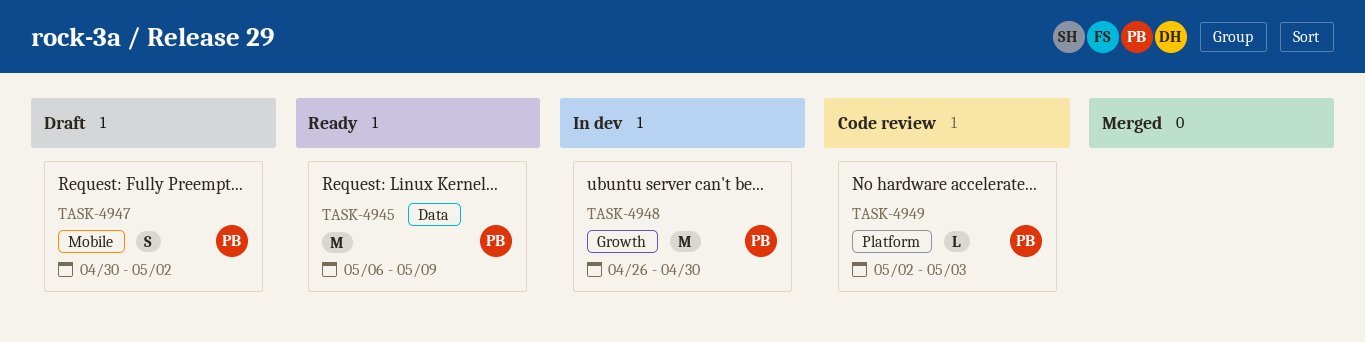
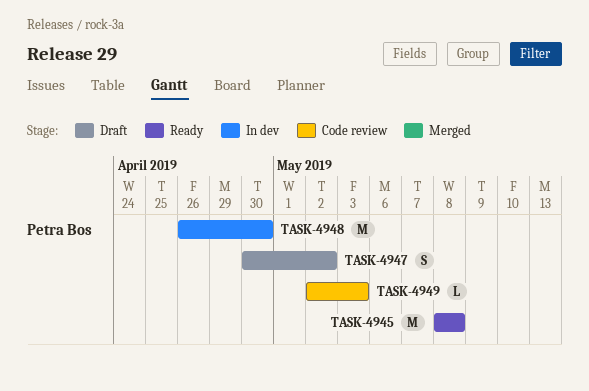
TASK-4945, start: May 6 -> May 8
TASK-4945, due: May 9 -> May 8

